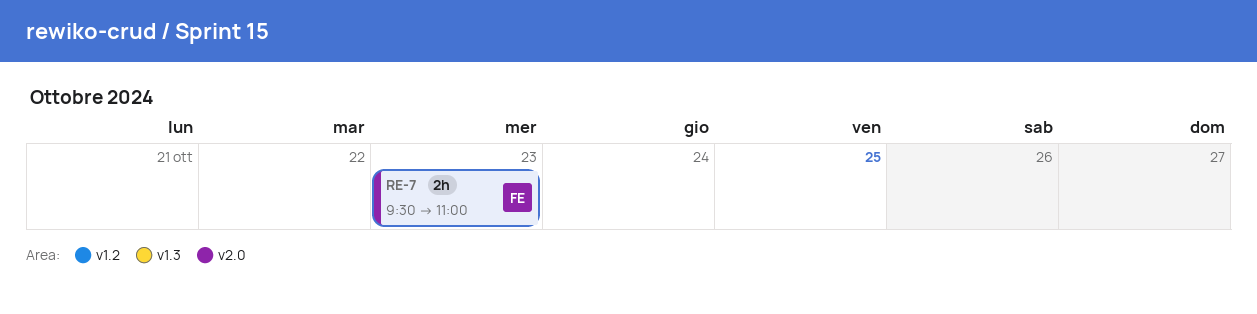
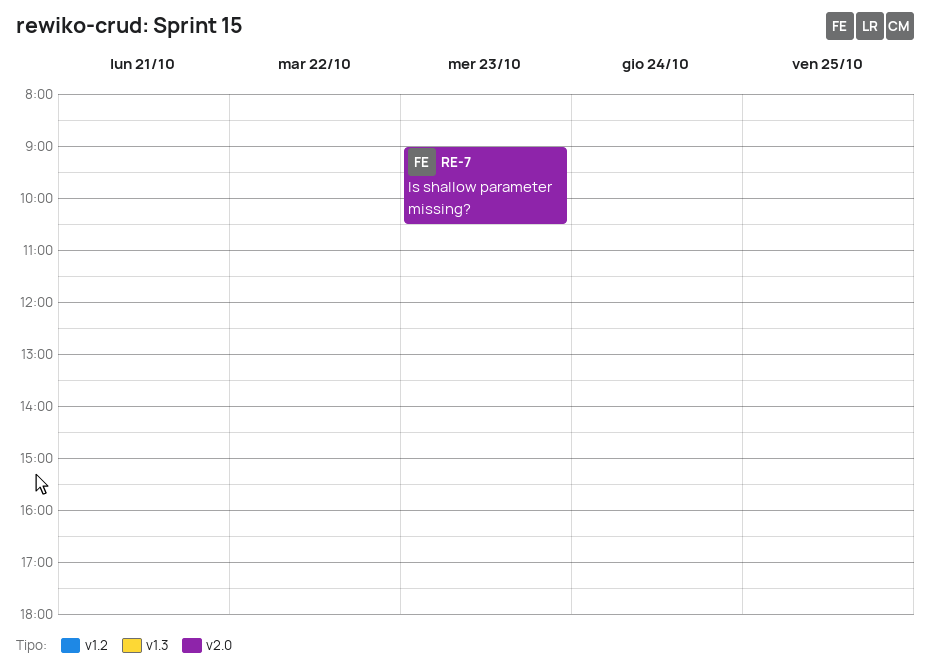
RE-7, begins: 09:30 -> 09:00
RE-7, ends: 11:00 -> 10:30

